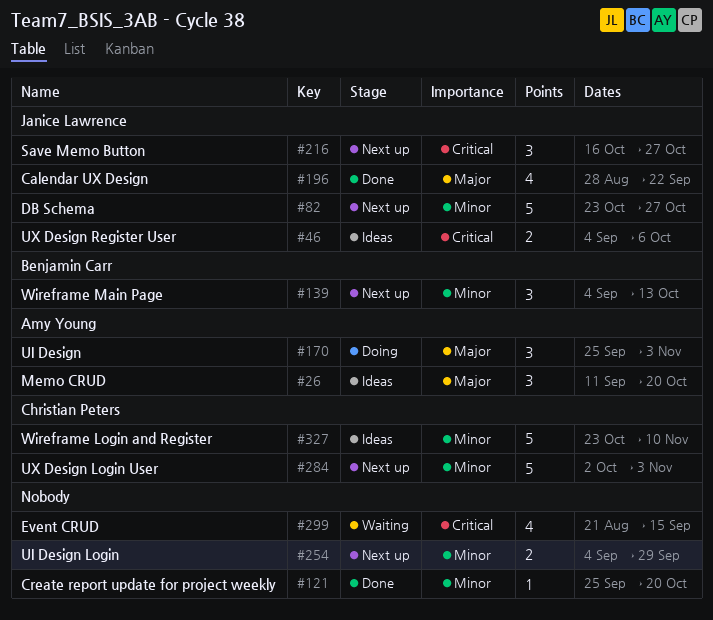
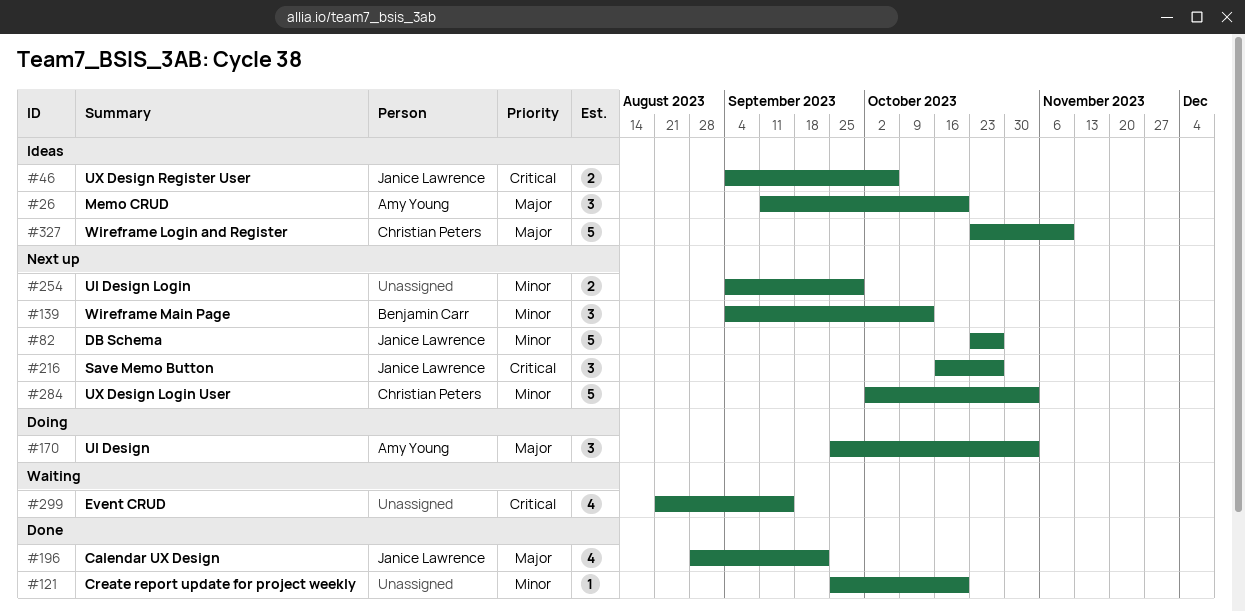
#327, priority: Minor -> Major

